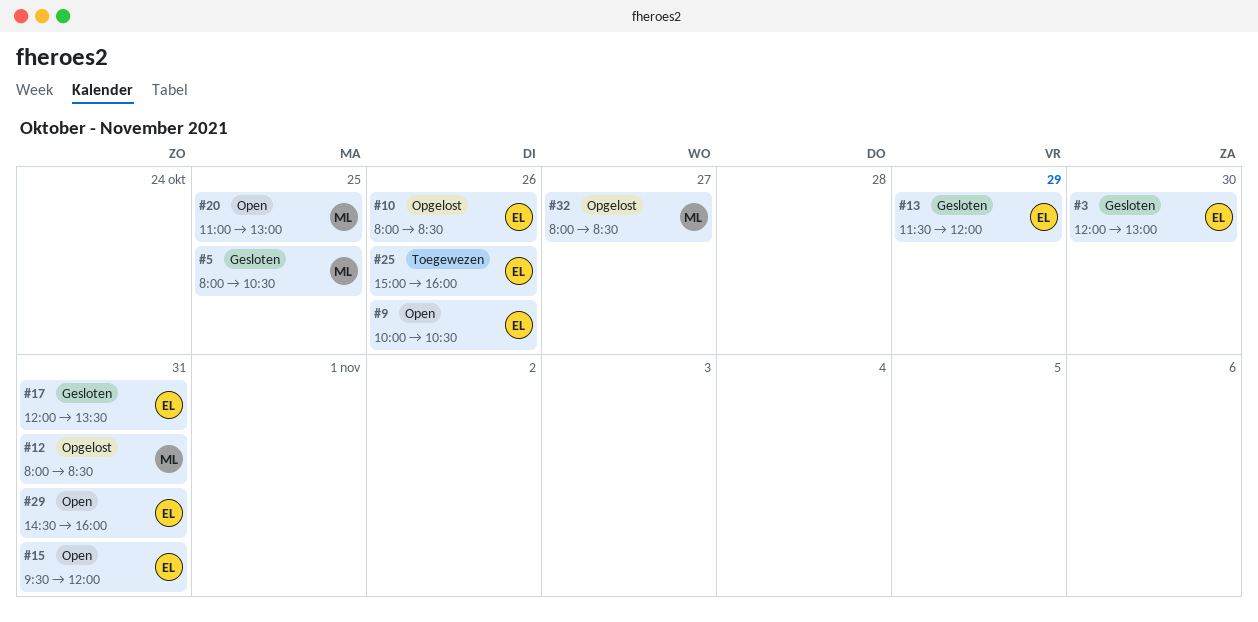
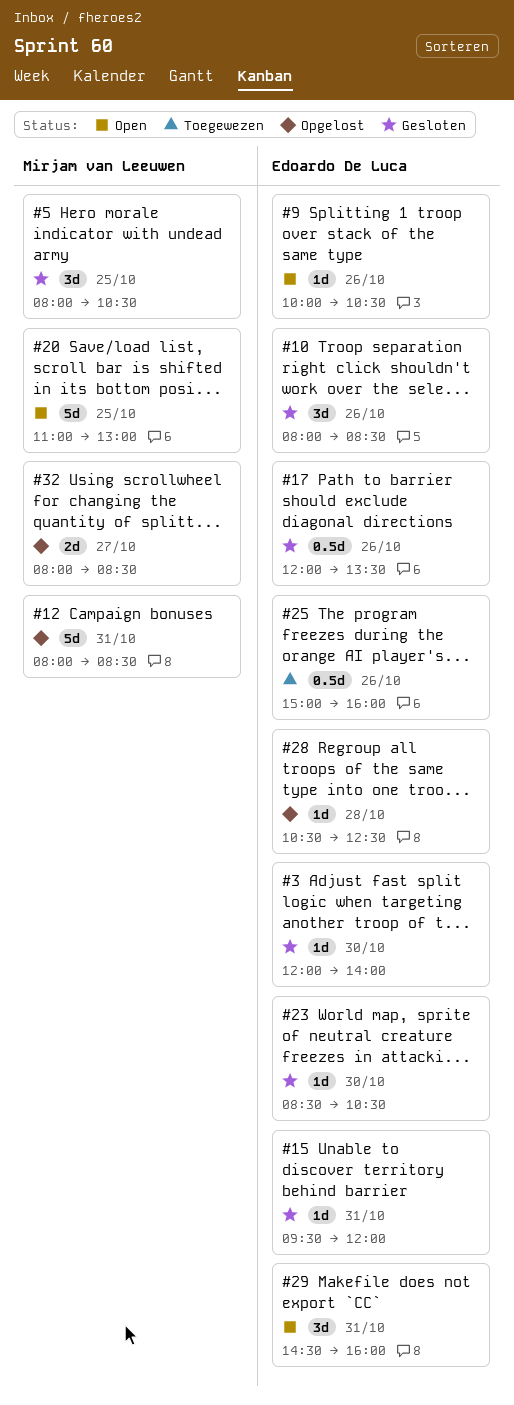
#3, ends: 13:00 -> 14:00
#10, status: Opgelost -> Gesloten
#13: present -> none
#15, status: Open -> Gesloten
#17, day: Oct 31 -> Oct 26
#23: none -> present
#28: none -> present

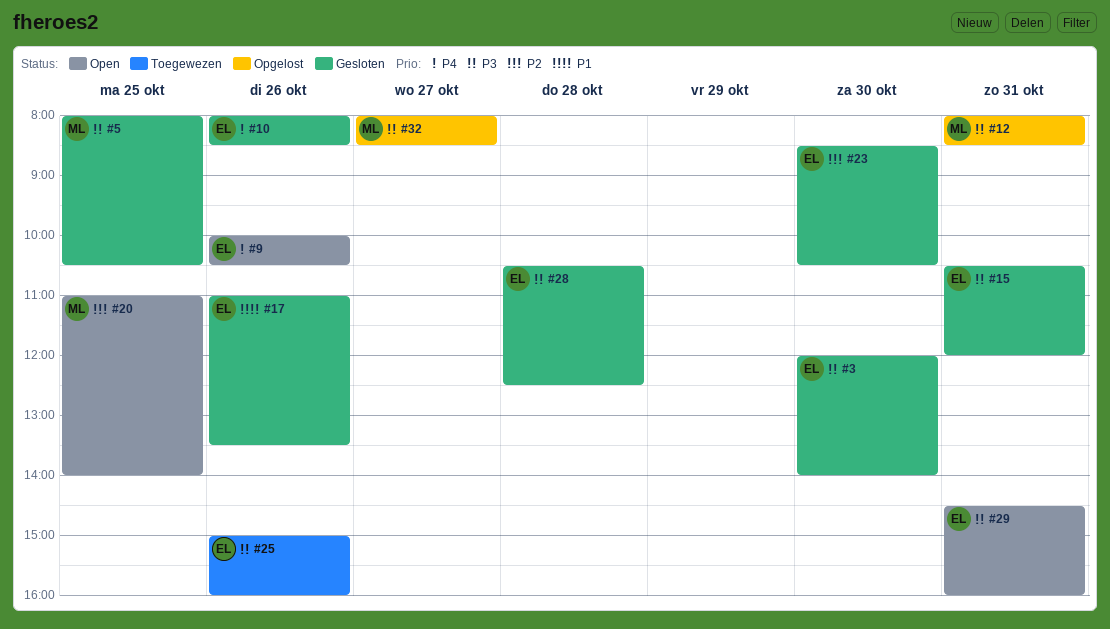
#15, begins: 09:30 -> 10:30
#17, begins: 12:00 -> 11:00
#20, ends: 13:00 -> 14:00
#28, status: Opgelost -> Gesloten

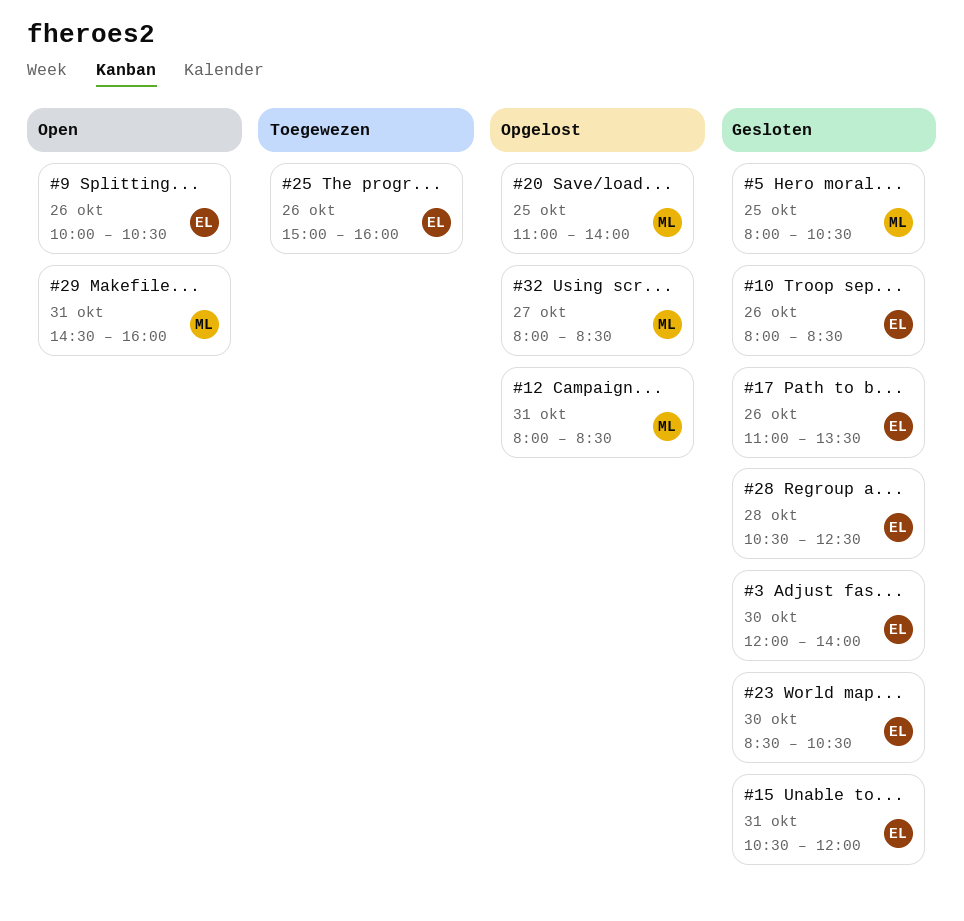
#20, status: Open -> Opgelost
#29, owner: EL -> ML

